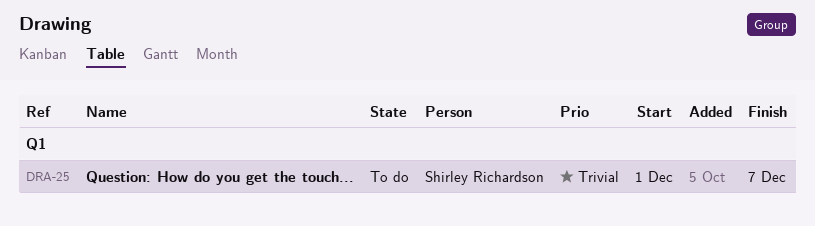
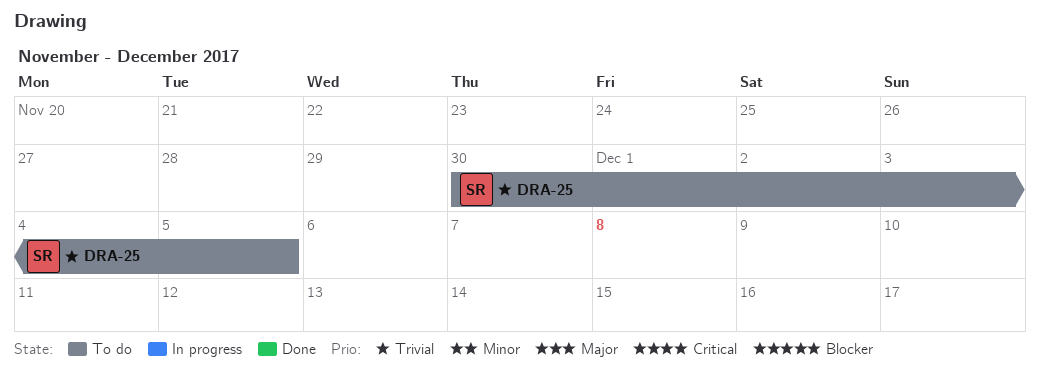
DRA-25, start: Dec 1 -> Nov 30
DRA-25, due: Dec 7 -> Dec 5

